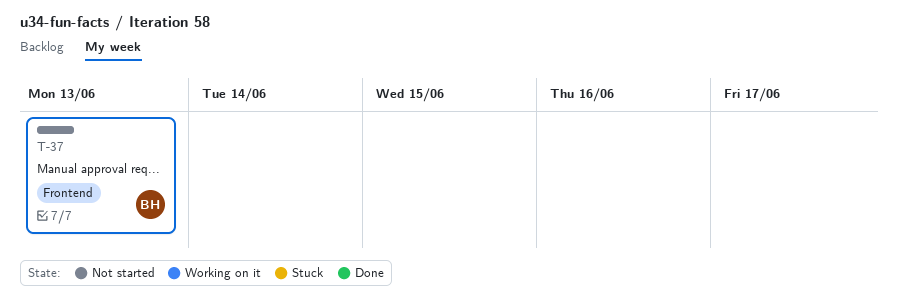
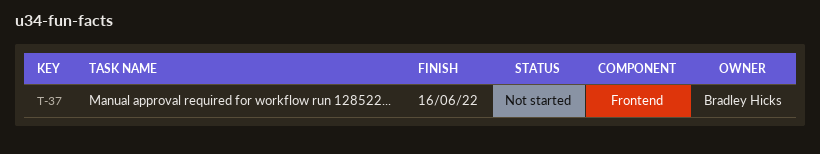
T-37, due: Jun 13 -> Jun 16

